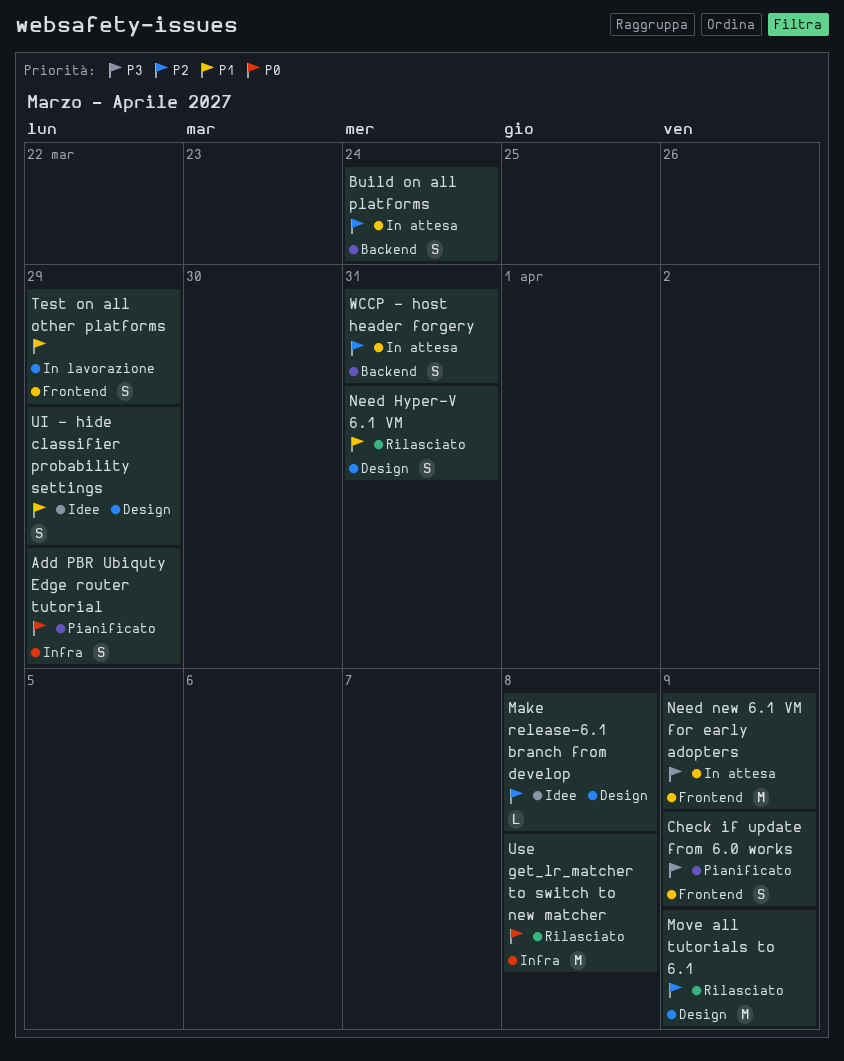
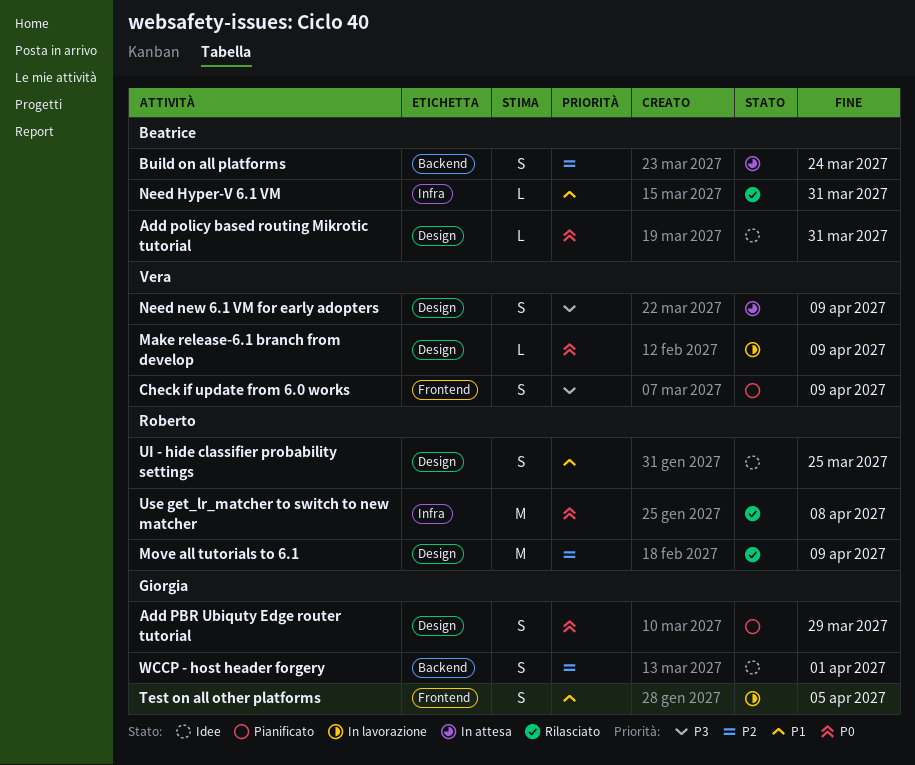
Add PBR Ubiquty Edge router tutorial, label: Infra -> Design
Add policy based routing Mikrotic tutorial: none -> present
Make release-6.1 branch from develop, status: Idee -> In lavorazione
Make release-6.1 branch from develop, priority: P2 -> P0
Make release-6.1 branch from develop, due: Apr 8 -> Apr 9
Need Hyper-V 6.1 VM, label: Design -> Infra
Need Hyper-V 6.1 VM, estimate: S -> L
Need new 6.1 VM for early adopters, label: Frontend -> Design
Need new 6.1 VM for early adopters, estimate: M -> S
Test on all other platforms, due: Mar 29 -> Apr 5
UI - hide classifier probability settings, due: Mar 29 -> Mar 25
WCCP - host header forgery, status: In attesa -> Idee
WCCP - host header forgery, due: Mar 31 -> Apr 1

